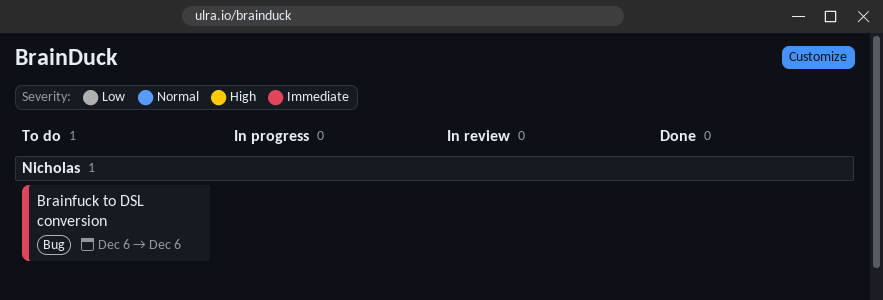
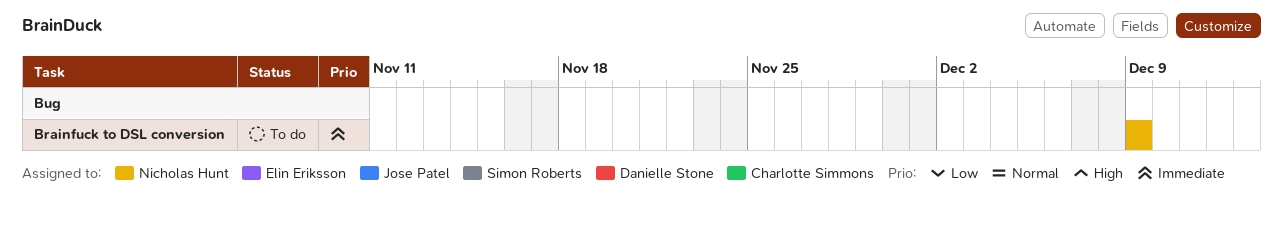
Brainfuck to DSL conversion, start: Dec 6 -> Dec 9
Brainfuck to DSL conversion, due: Dec 6 -> Dec 9

